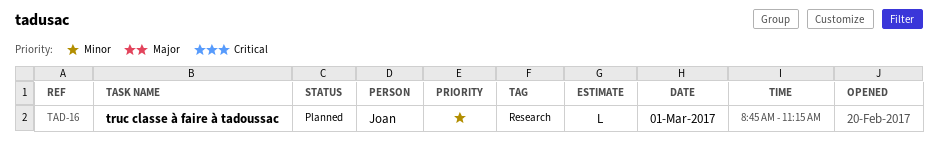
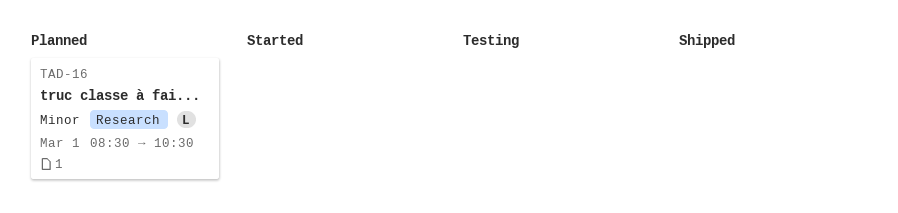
TAD-16, begins: 08:45 -> 08:30
TAD-16, ends: 11:15 -> 10:30

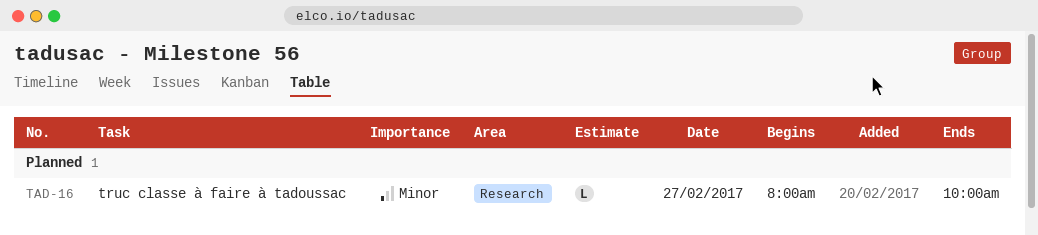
TAD-16, day: Mar 1 -> Feb 27
TAD-16, begins: 08:30 -> 08:00
TAD-16, ends: 10:30 -> 10:00

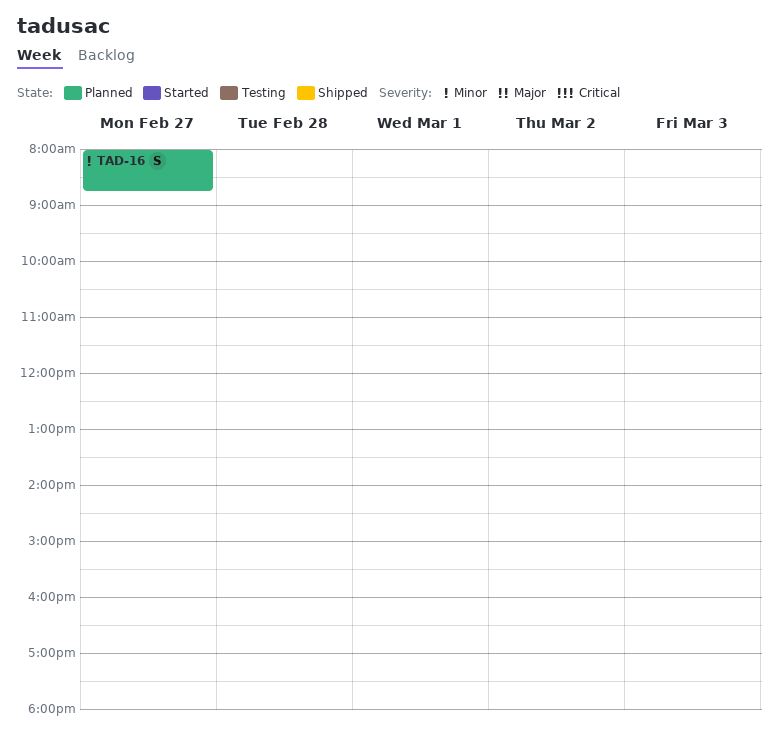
TAD-16, estimate: L -> S
TAD-16, ends: 10:00 -> 08:45

